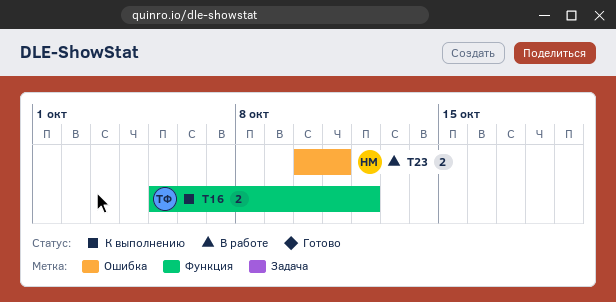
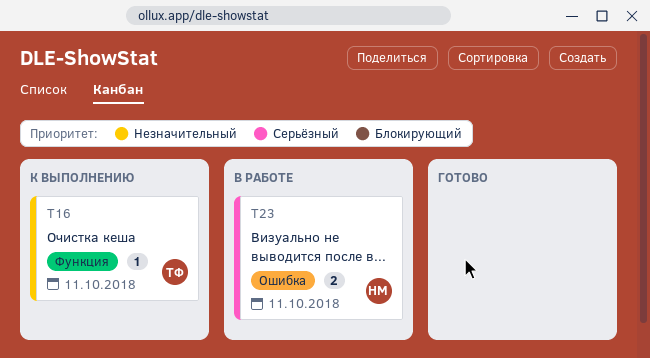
T16, estimate: 2 -> 1
T16, due: Oct 12 -> Oct 11

